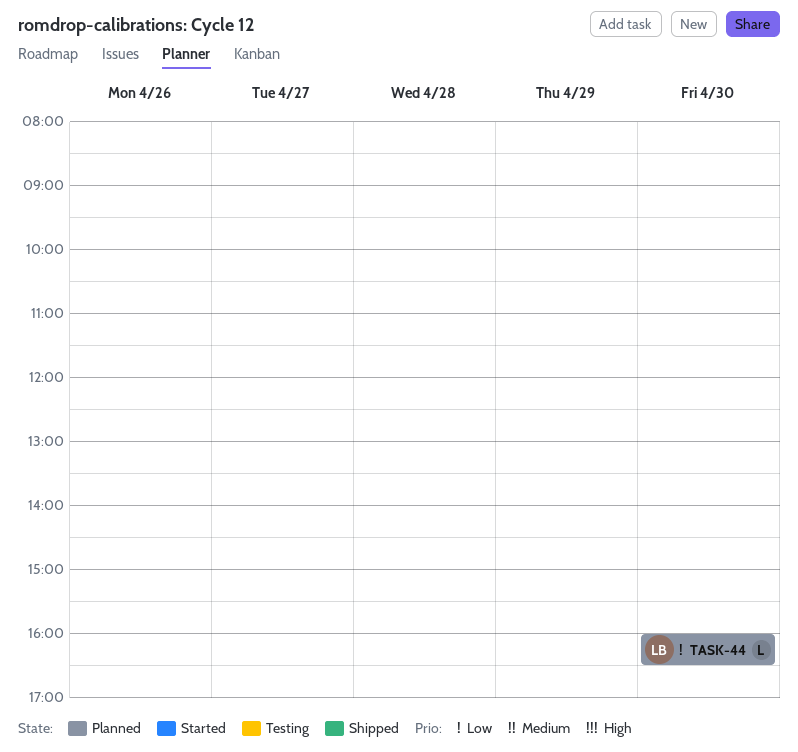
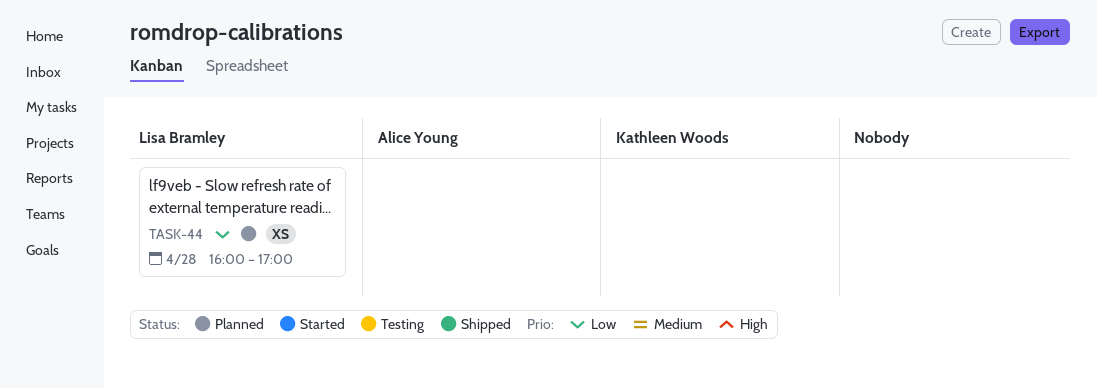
TASK-44, estimate: L -> XS
TASK-44, day: Apr 30 -> Apr 28
TASK-44, ends: 16:30 -> 17:00

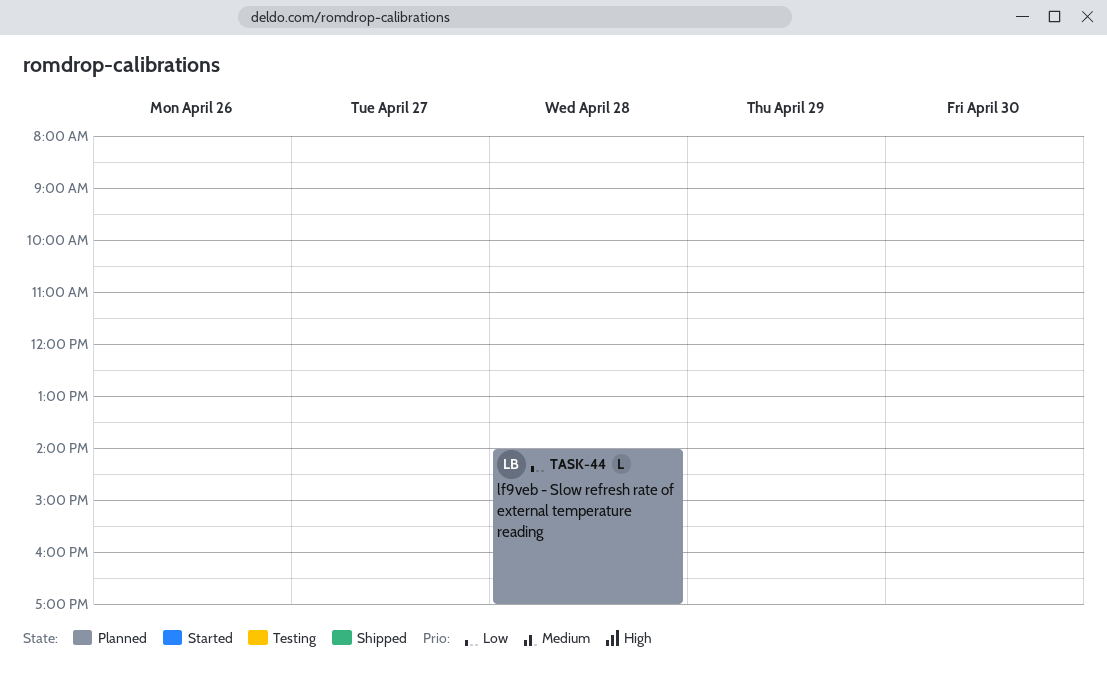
TASK-44, estimate: XS -> L
TASK-44, begins: 16:00 -> 14:00

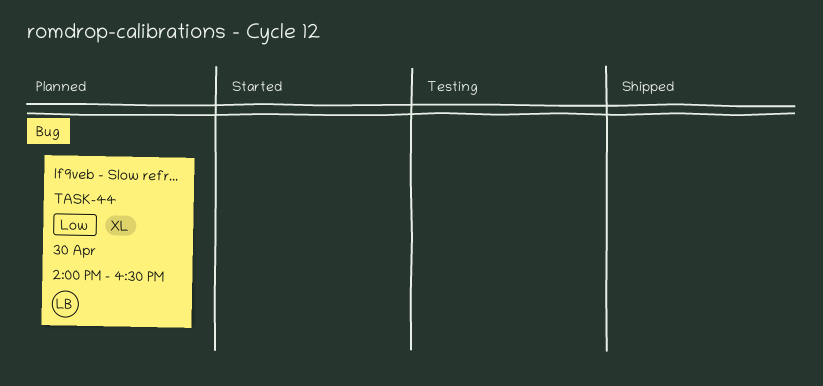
TASK-44, estimate: L -> XL
TASK-44, day: Apr 28 -> Apr 30
TASK-44, ends: 17:00 -> 16:30

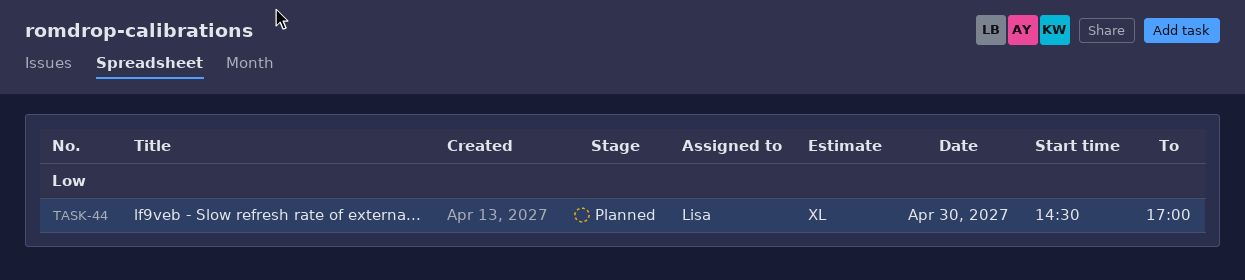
TASK-44, begins: 14:00 -> 14:30
TASK-44, ends: 16:30 -> 17:00

